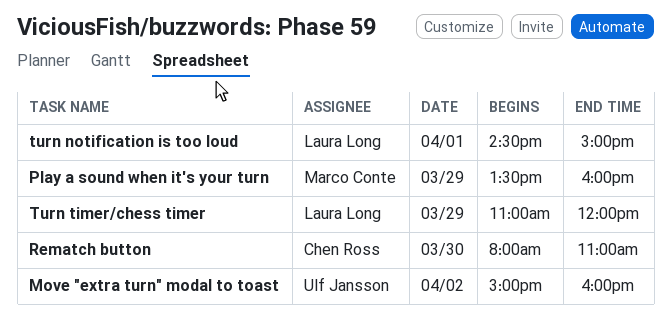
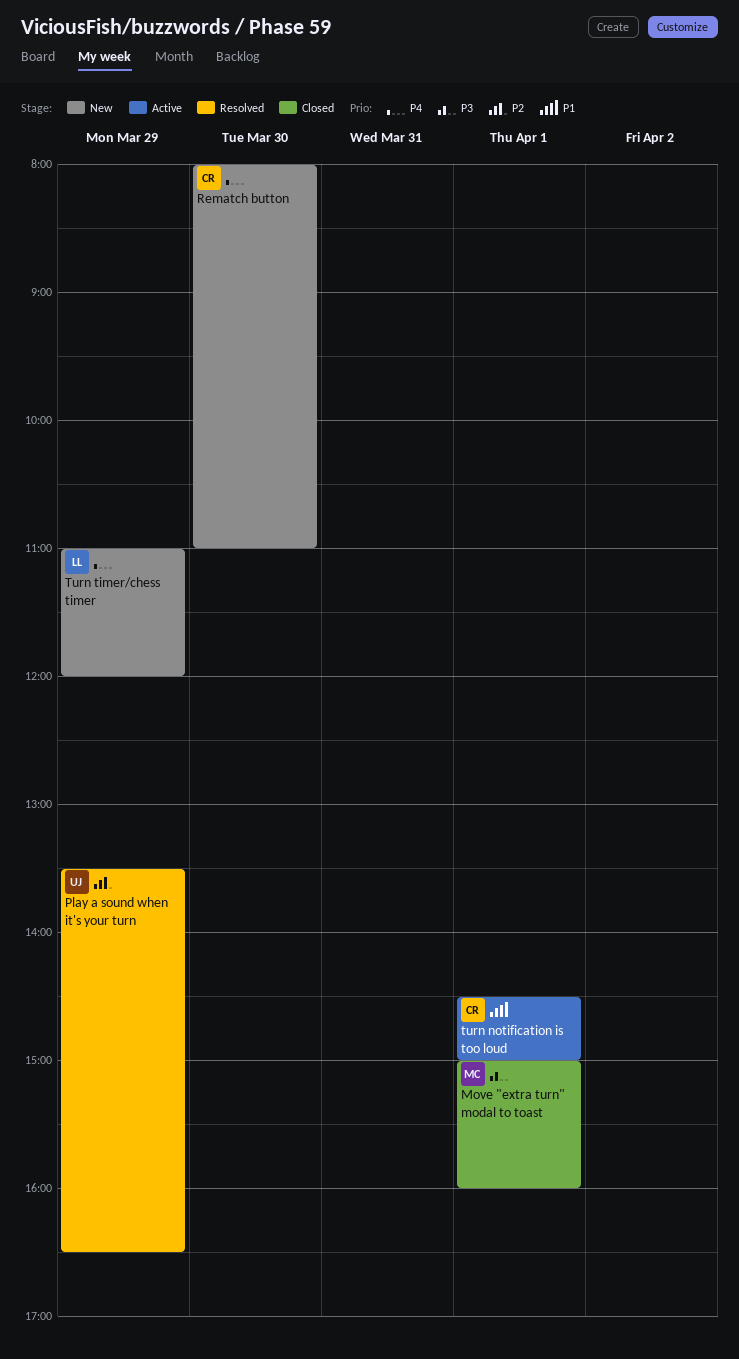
Move "extra turn" modal to toast, owner: Ulf Jansson -> Marco Conte
Move "extra turn" modal to toast, day: Apr 2 -> Apr 1
Play a sound when it's your turn, owner: Marco Conte -> Ulf Jansson
Play a sound when it's your turn, ends: 16:00 -> 16:30
turn notification is too loud, owner: Laura Long -> Chen Ross

